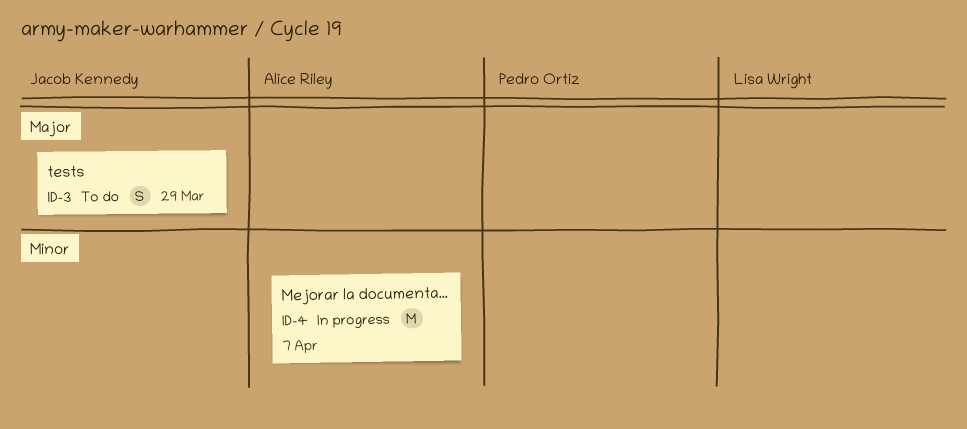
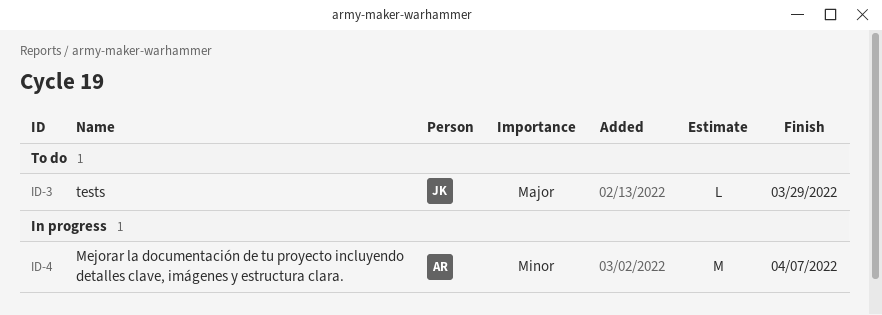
ID-3, estimate: S -> L

